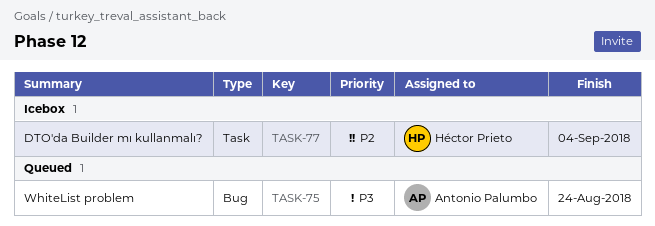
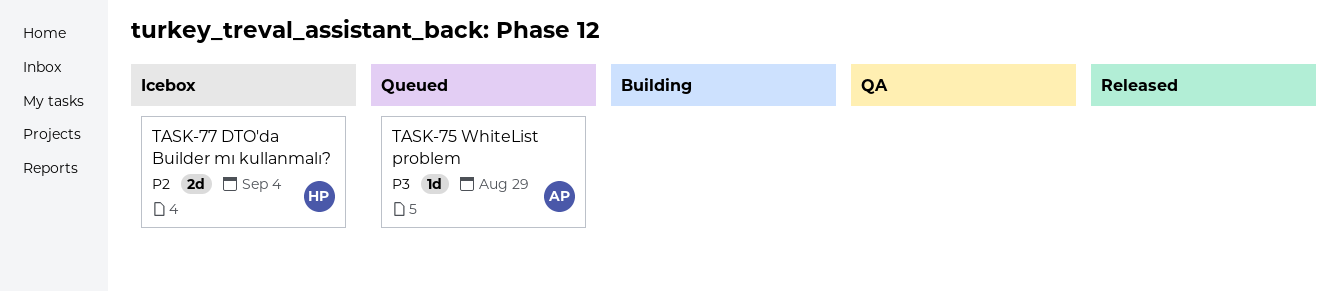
TASK-75, due: Aug 24 -> Aug 29

